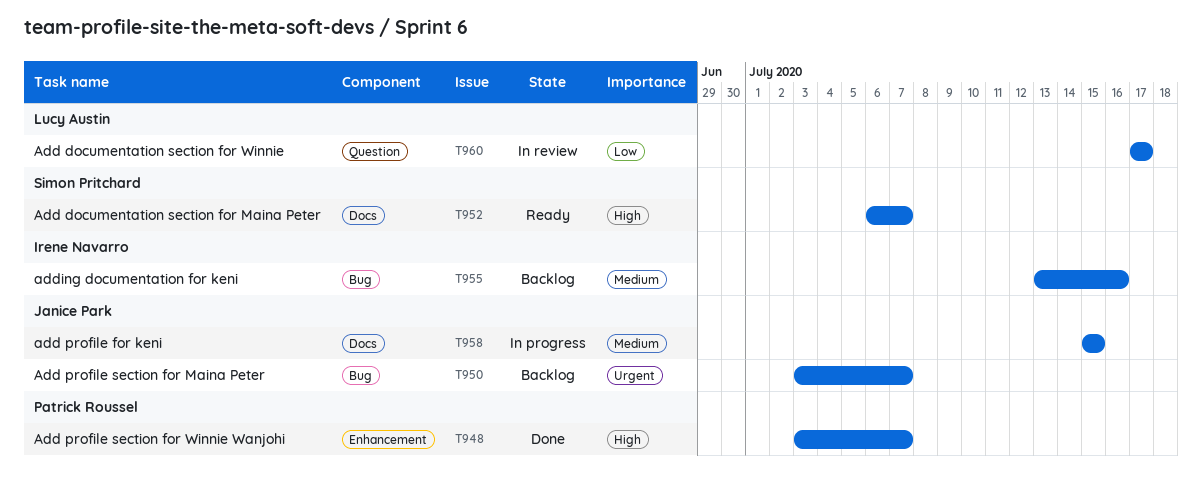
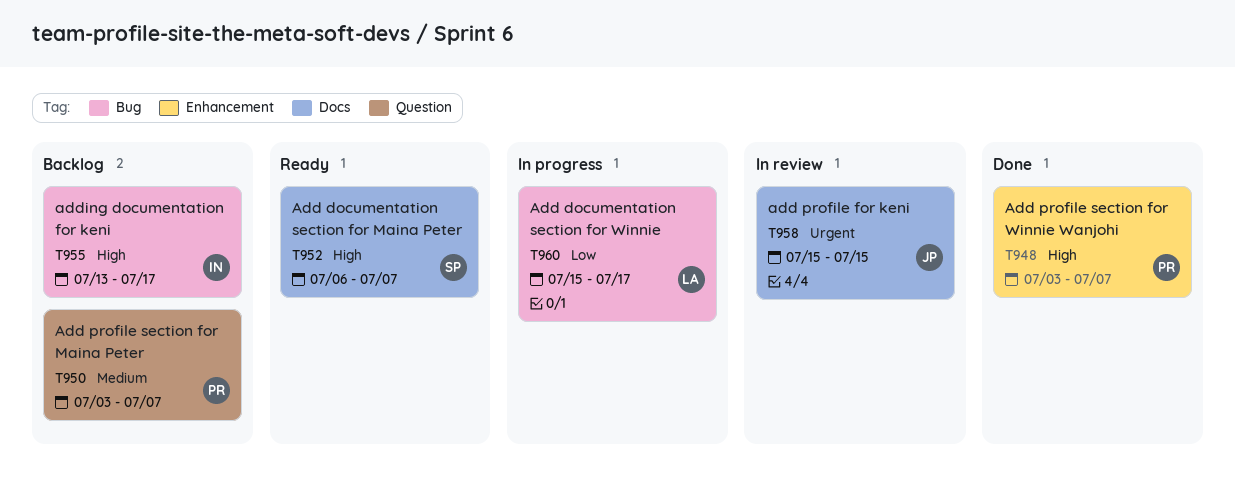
T950, owner: Janice Park -> Patrick Roussel
T950, priority: Urgent -> Medium
T950, label: Bug -> Question
T955, priority: Medium -> High
T955, due: Jul 16 -> Jul 17
T958, status: In progress -> In review
T958, priority: Medium -> Urgent
T960, status: In review -> In progress
T960, label: Question -> Bug
T960, start: Jul 17 -> Jul 15

